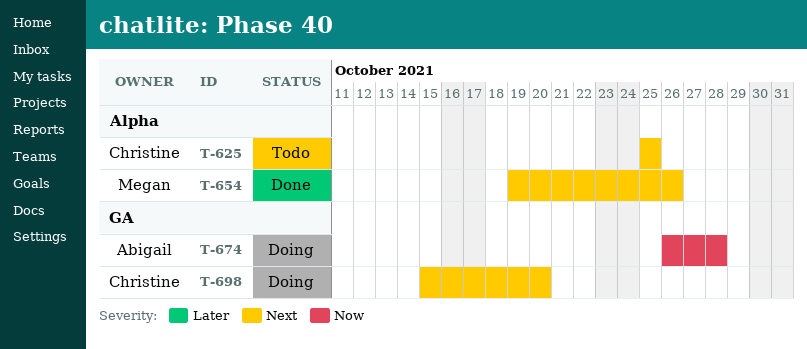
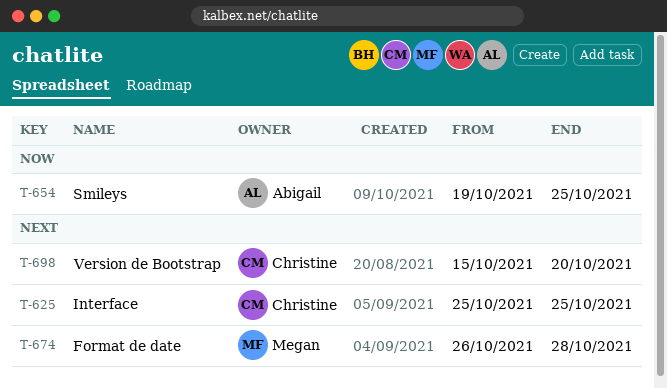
T-654, owner: Megan -> Abigail
T-654, priority: Next -> Now
T-654, due: Oct 26 -> Oct 25
T-674, owner: Abigail -> Megan
T-674, priority: Now -> Next

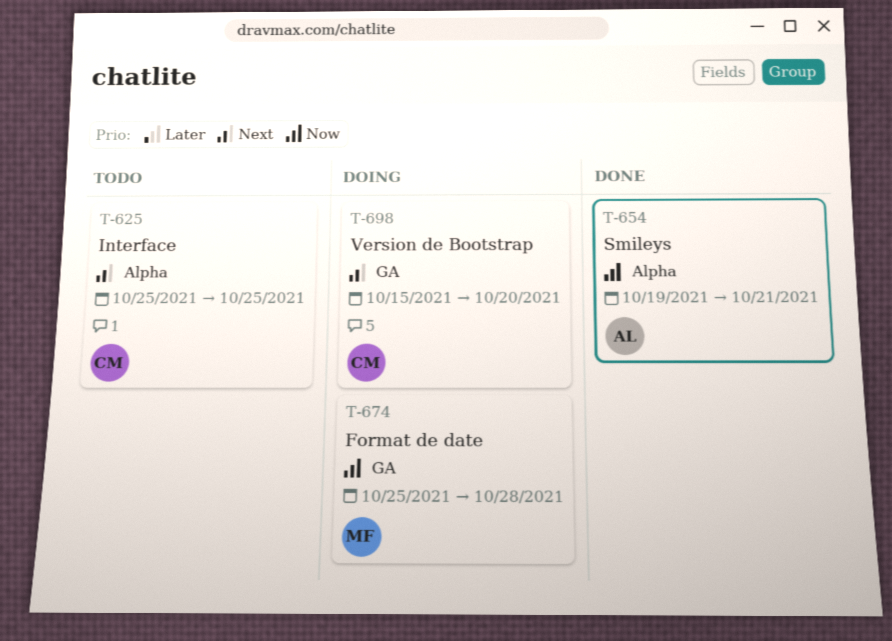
T-654, due: Oct 25 -> Oct 21
T-674, priority: Next -> Now
T-674, start: Oct 26 -> Oct 25

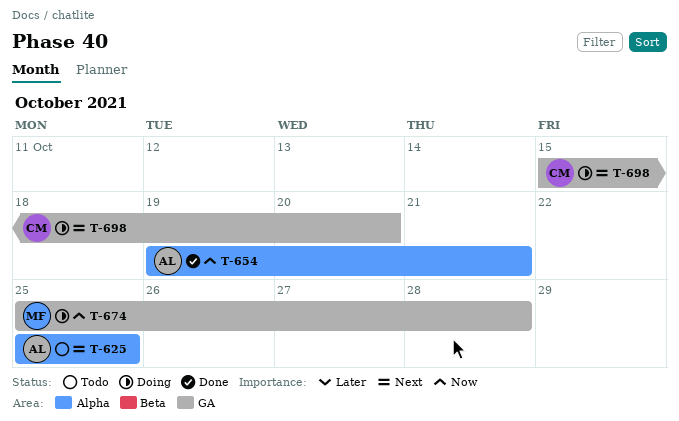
T-625, owner: CM -> AL

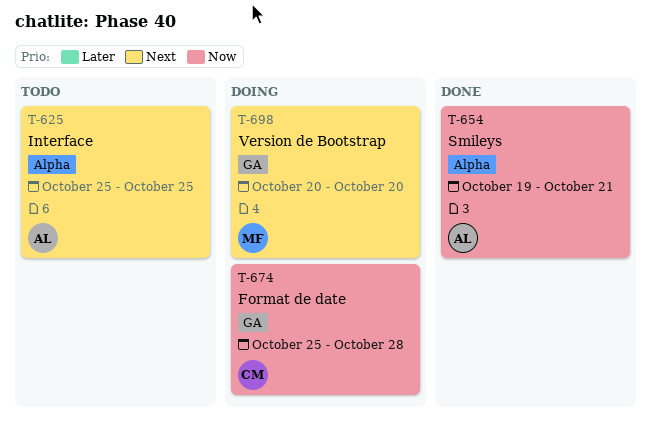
T-674, owner: MF -> CM
T-698, owner: CM -> MF
T-698, start: Oct 15 -> Oct 20

